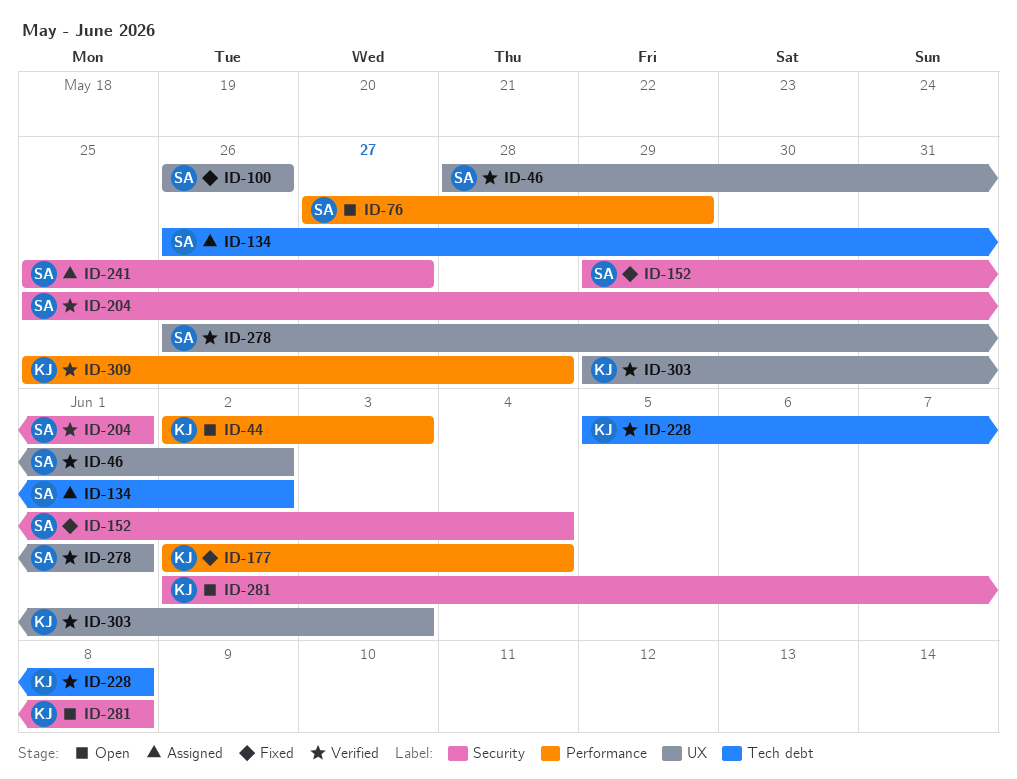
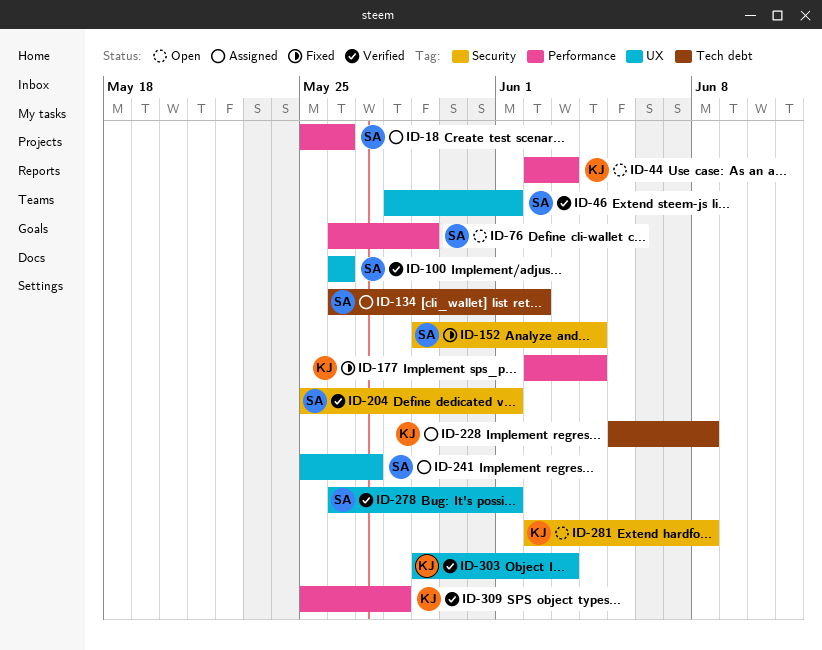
ID-18: none -> present
ID-46, due: Jun 2 -> Jun 1
ID-76, start: May 27 -> May 26
ID-100, status: Fixed -> Verified
ID-228, status: Verified -> Assigned
ID-241, label: Security -> UX

